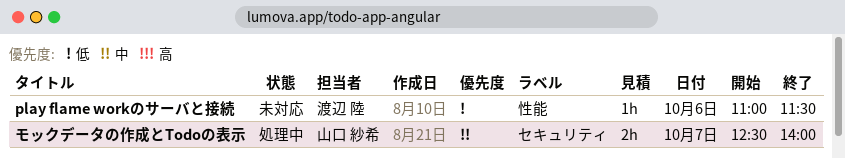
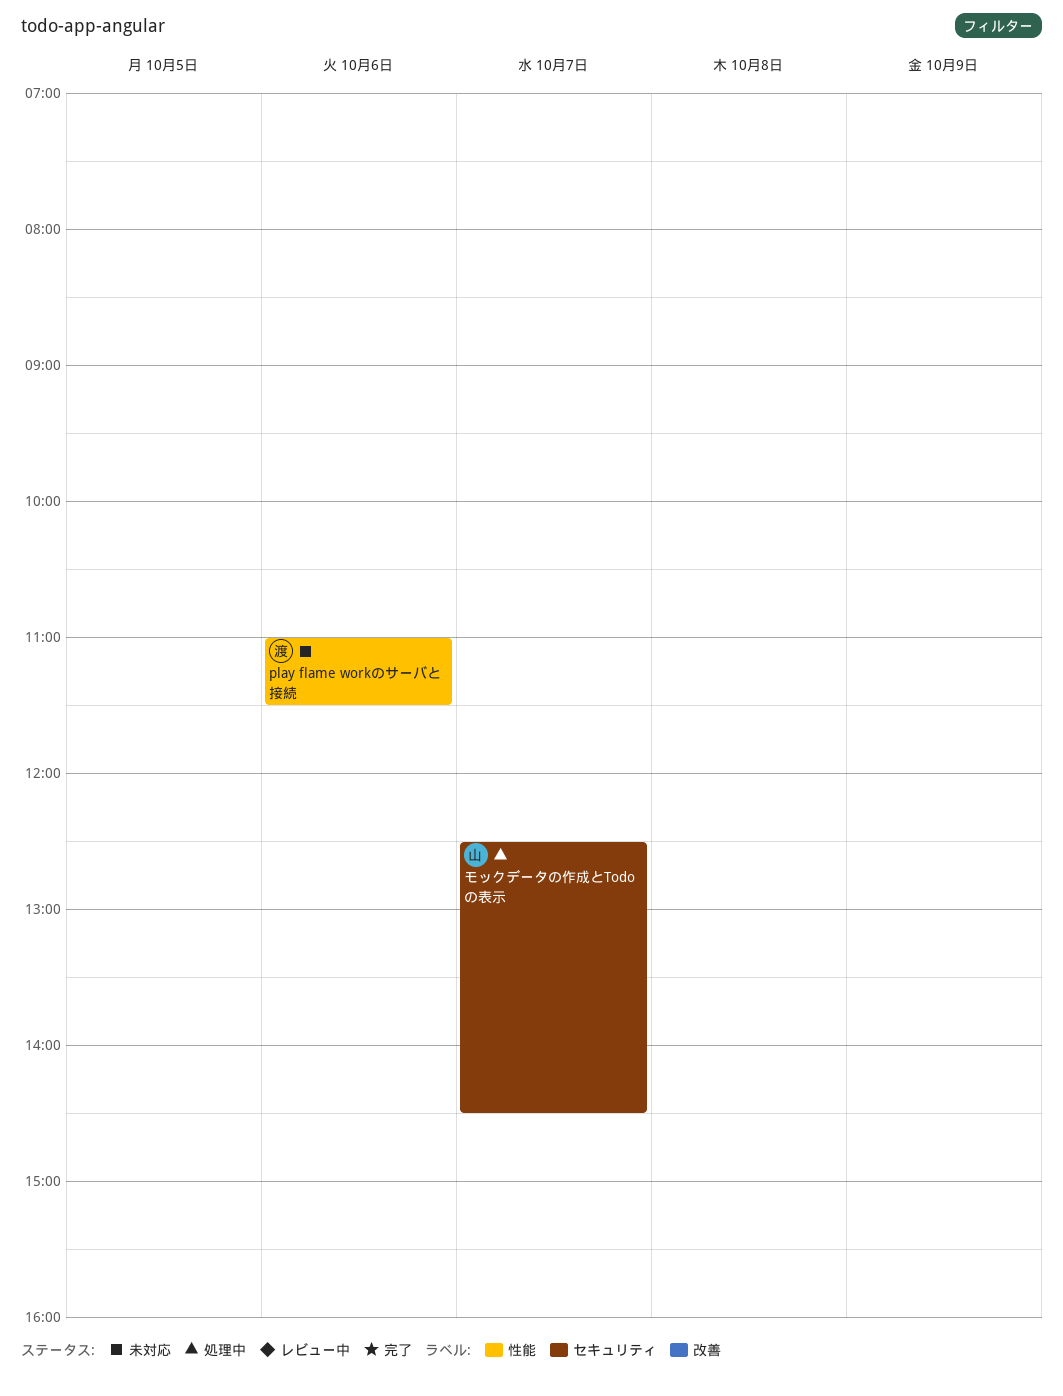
モックデータの作成とTodoの表示, ends: 14:00 -> 14:30

